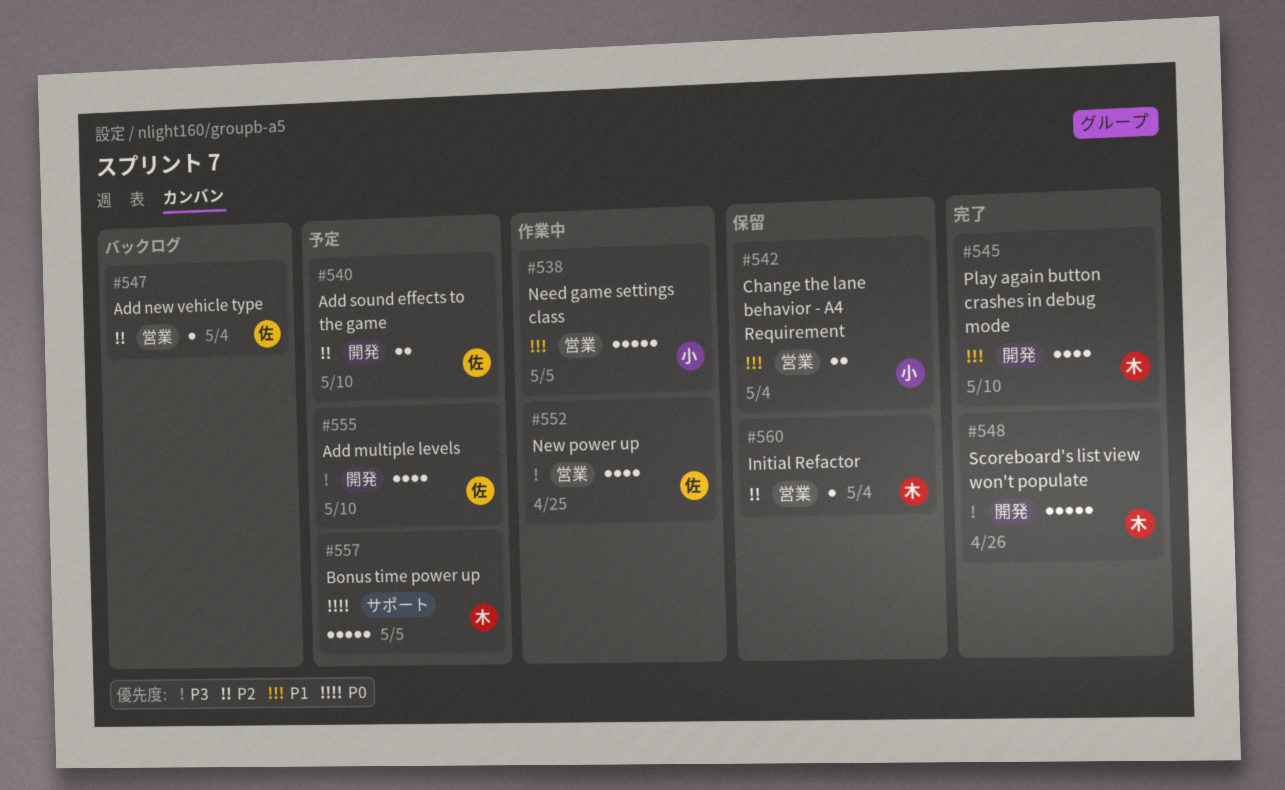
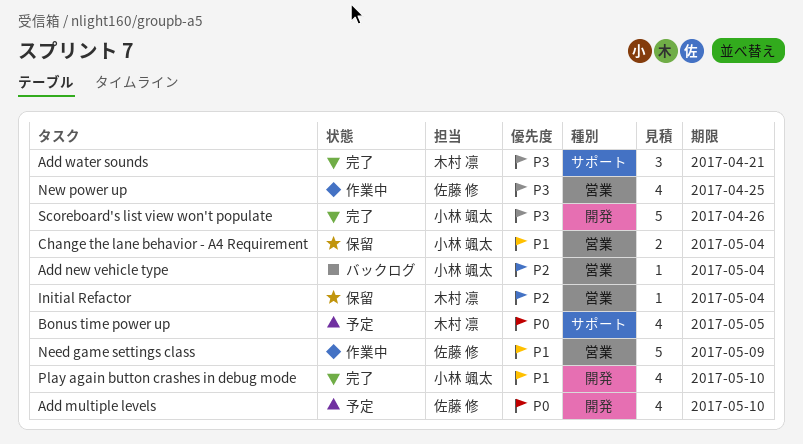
Add multiple levels, priority: P3 -> P0
Add new vehicle type, owner: 佐藤 修 -> 小林 颯太
Add sound effects to the game: present -> none
Add water sounds: none -> present
Bonus time power up, estimate: 5 -> 4
Need game settings class, owner: 小林 颯太 -> 佐藤 修
Need game settings class, due: May 5 -> May 9
Play again button crashes in debug mode, owner: 木村 凛 -> 小林 颯太
Scoreboard's list view won't populate, owner: 木村 凛 -> 小林 颯太

